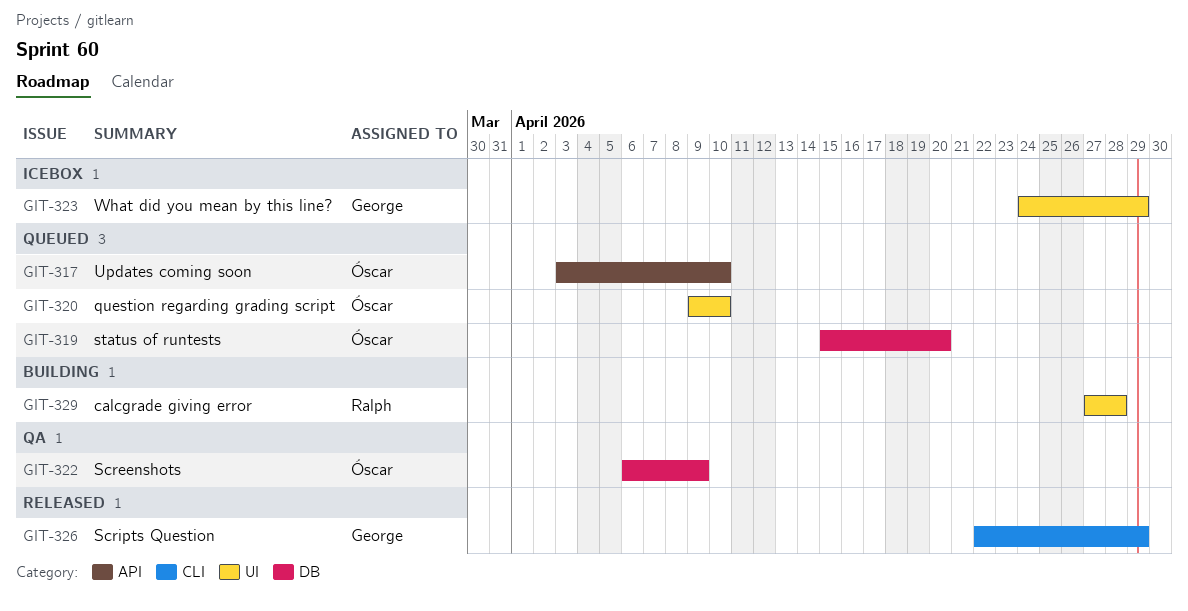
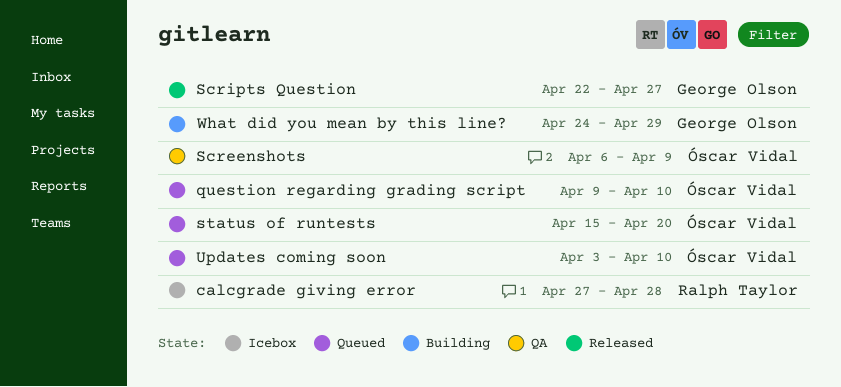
calcgrade giving error, status: Building -> Icebox
Scripts Question, due: Apr 29 -> Apr 27
What did you mean by this line?, status: Icebox -> Building

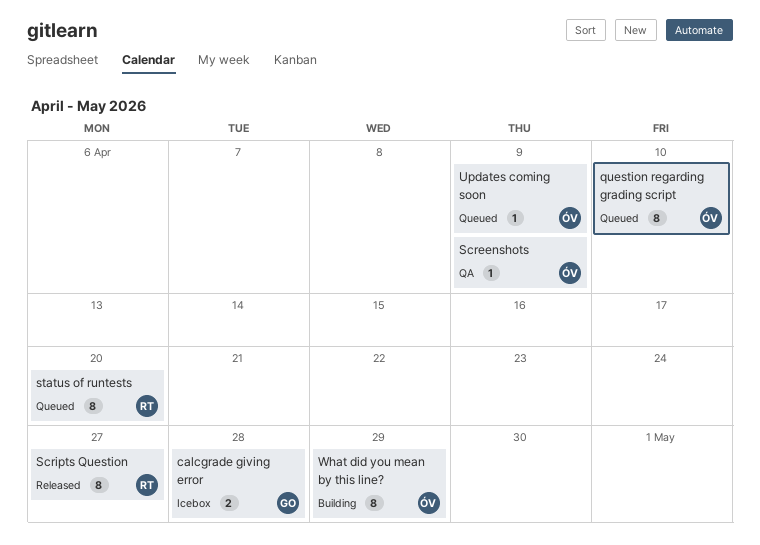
calcgrade giving error, owner: Ralph Taylor -> George Olson
Scripts Question, owner: George Olson -> Ralph Taylor
status of runtests, owner: Óscar Vidal -> Ralph Taylor
Updates coming soon, due: Apr 10 -> Apr 9
What did you mean by this line?, owner: George Olson -> Óscar Vidal

